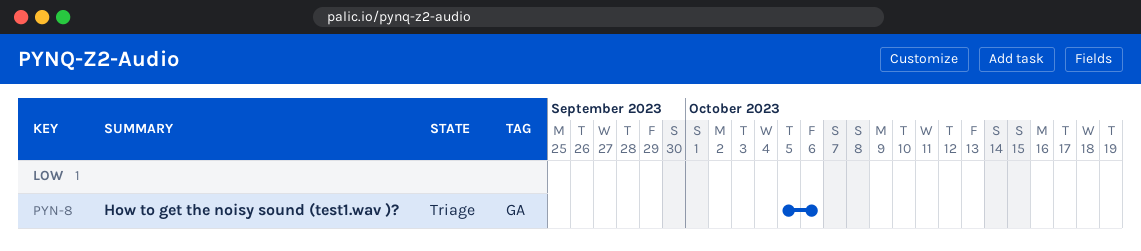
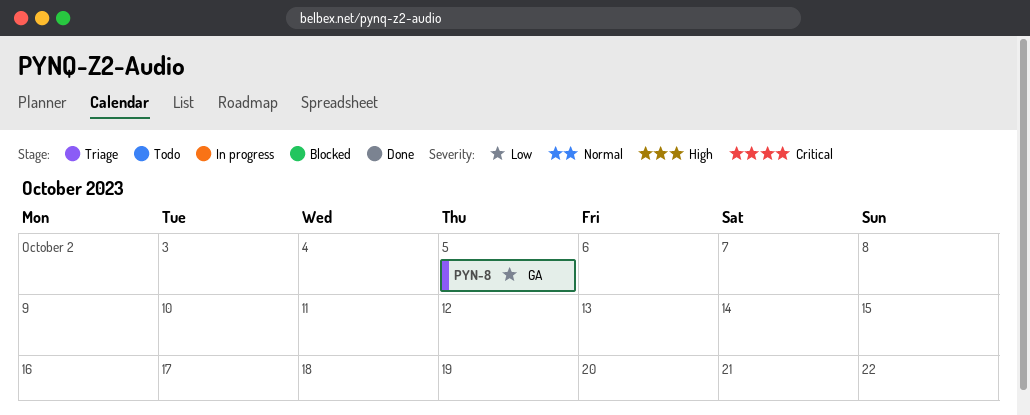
PYN-8, due: Oct 6 -> Oct 5

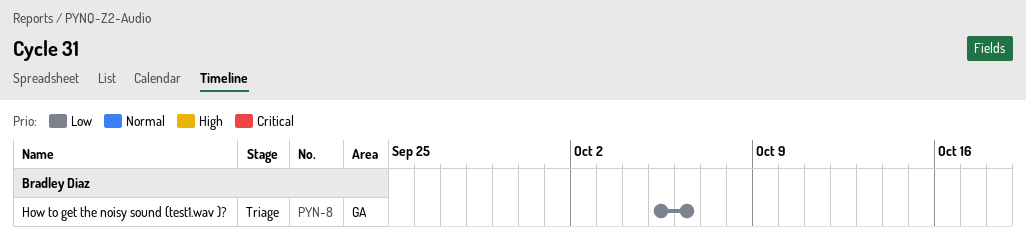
PYN-8, due: Oct 5 -> Oct 6

